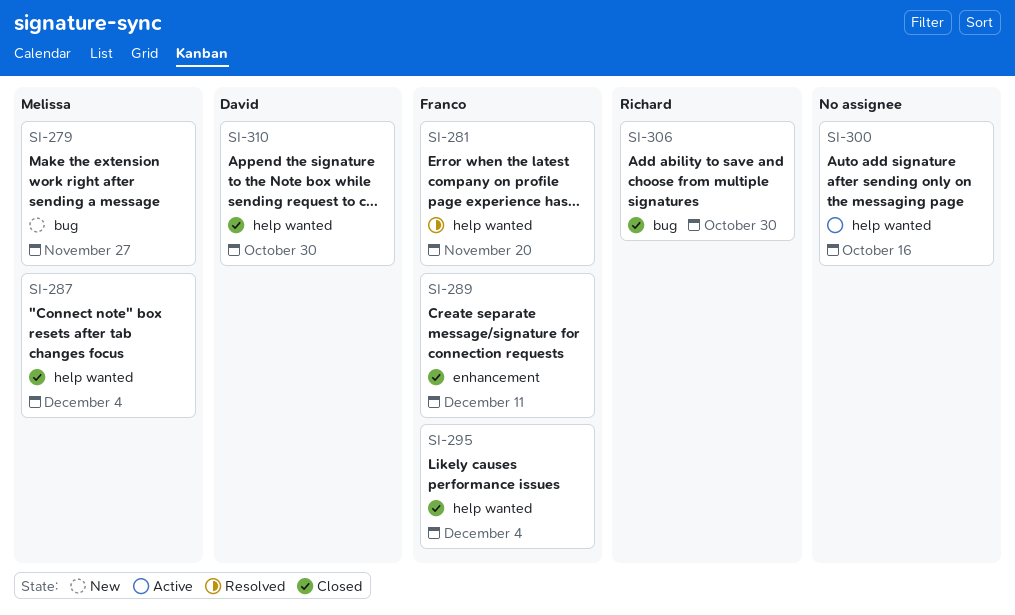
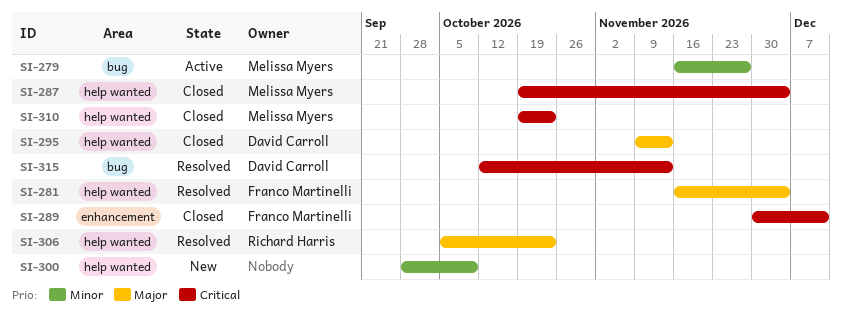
SI-279, status: New -> Active
SI-281, due: Nov 20 -> Dec 4
SI-295, owner: Franco Martinelli -> David Carroll
SI-295, due: Dec 4 -> Nov 13
SI-300, status: Active -> New
SI-300, due: Oct 16 -> Oct 9
SI-306, status: Closed -> Resolved
SI-306, label: bug -> help wanted
SI-306, due: Oct 30 -> Oct 23
SI-310, owner: David Carroll -> Melissa Myers
SI-310, due: Oct 30 -> Oct 23
SI-315: none -> present

